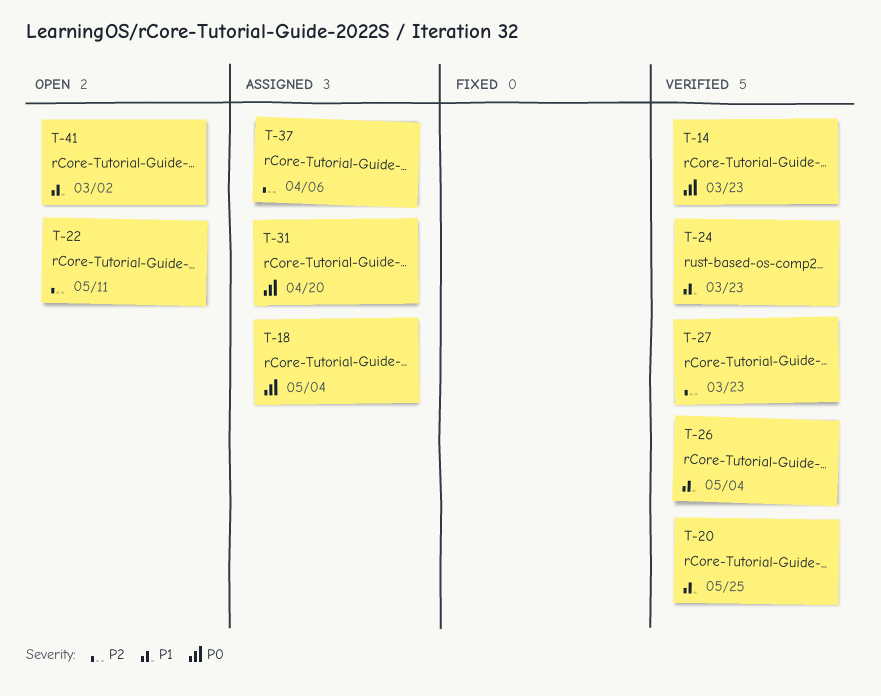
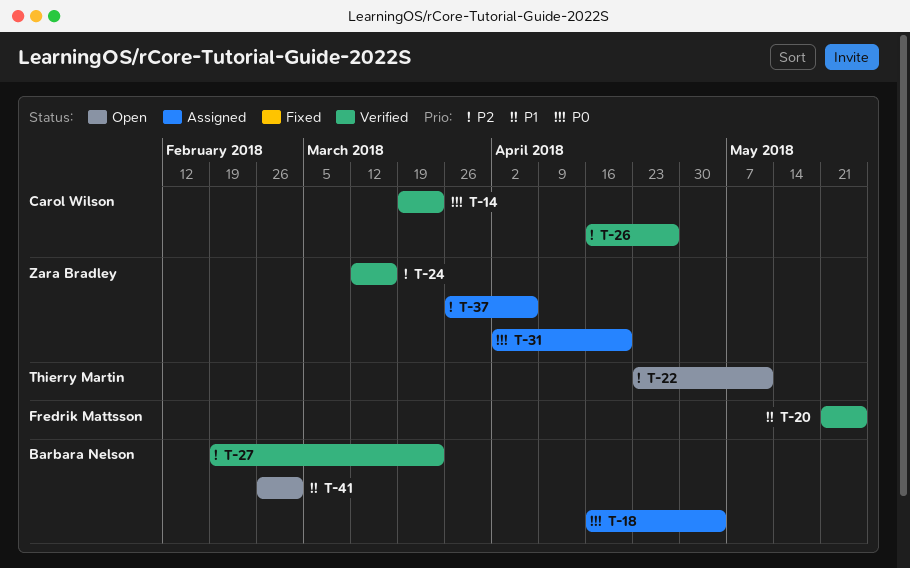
T-24, priority: P1 -> P2
T-24, due: Mar 23 -> Mar 16
T-26, priority: P1 -> P2
T-26, due: May 4 -> Apr 27

